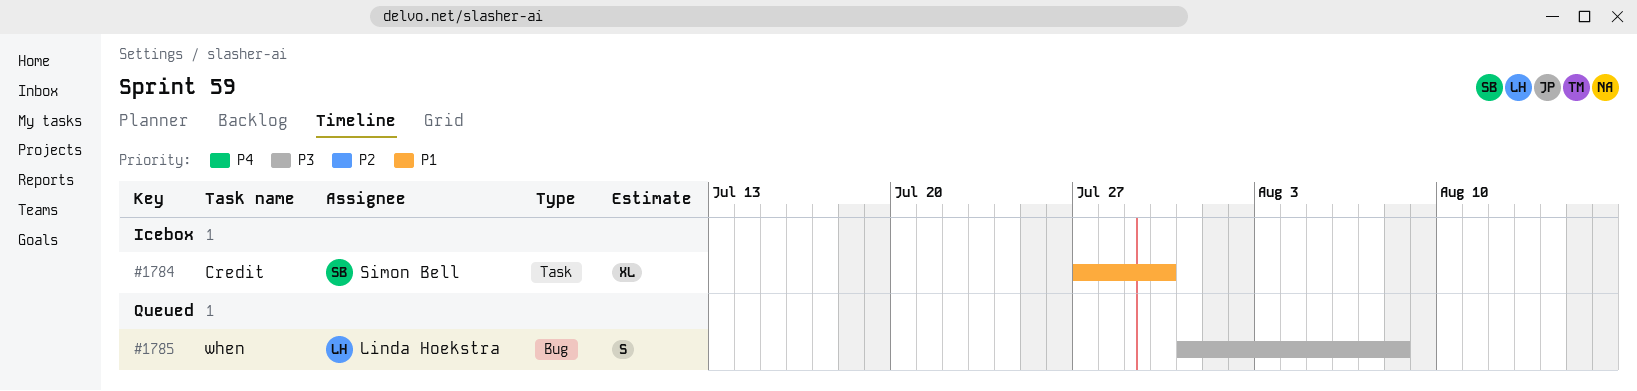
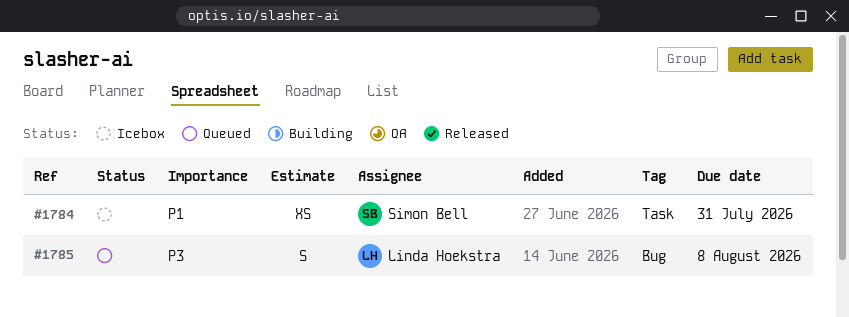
#1784, estimate: XL -> XS
#1784, due: Jul 30 -> Jul 31

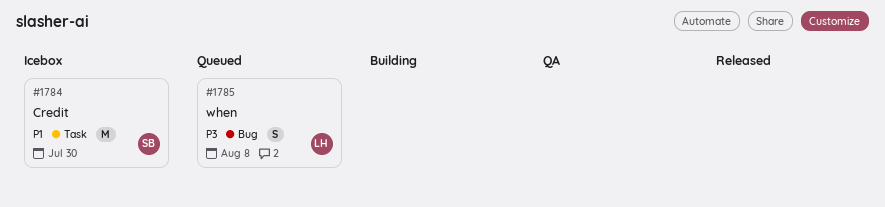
#1784, estimate: XS -> M
#1784, due: Jul 31 -> Jul 30

